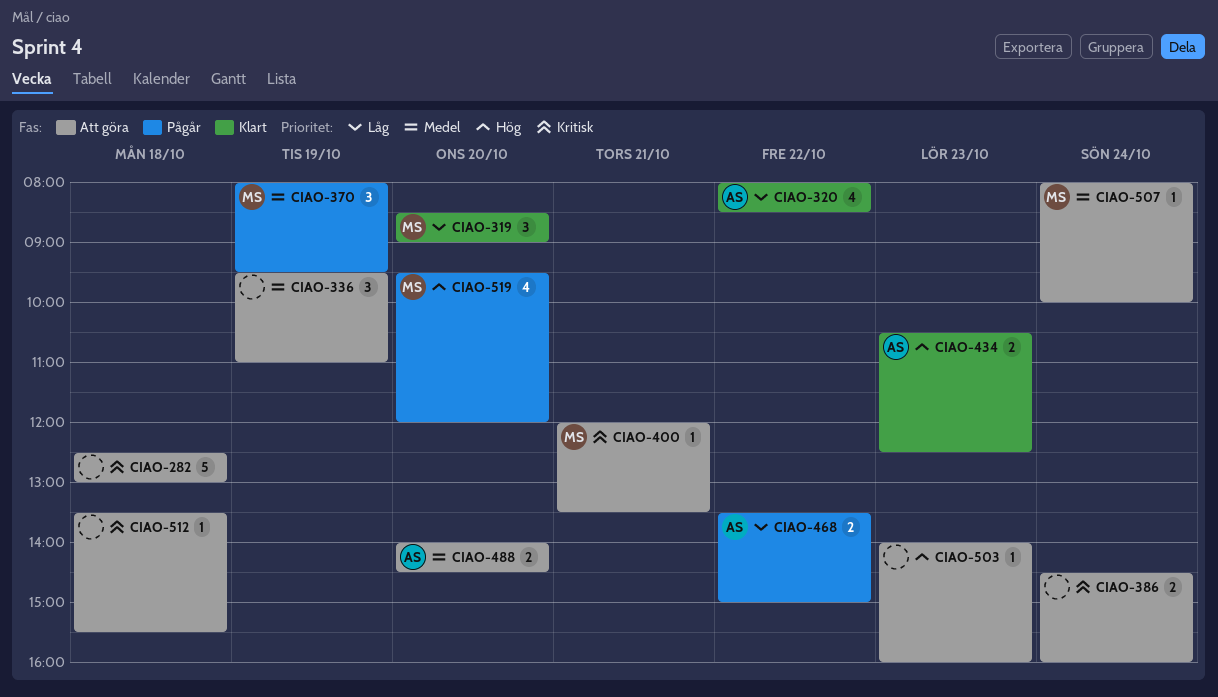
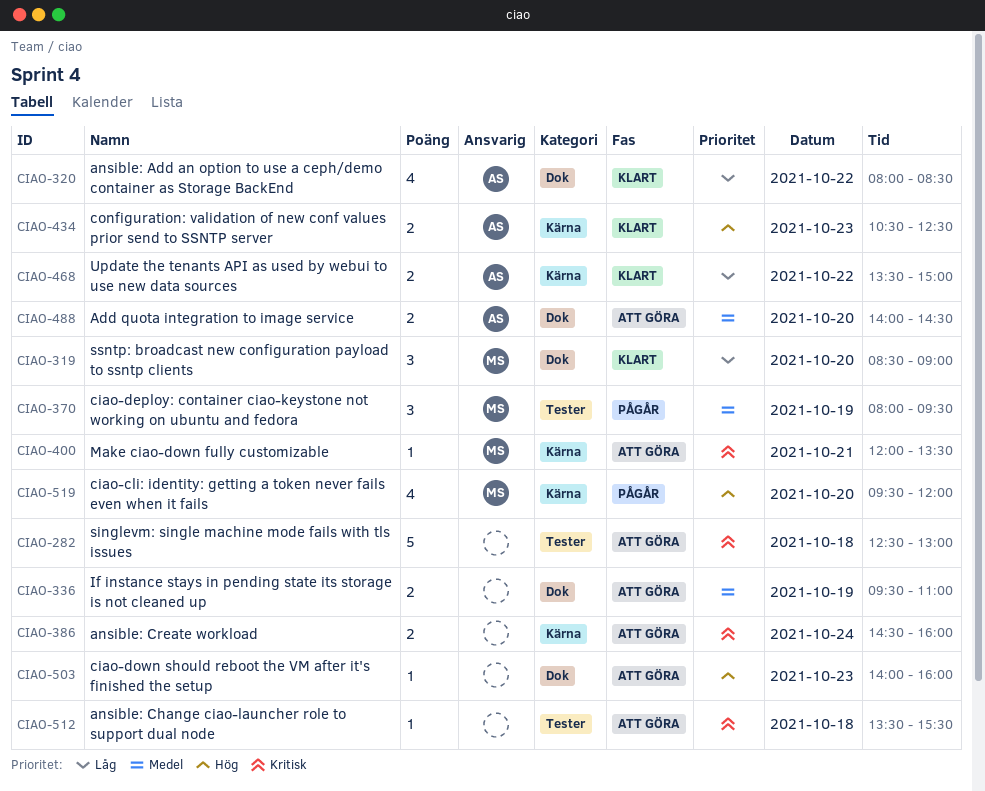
CIAO-336, estimate: 3 -> 2
CIAO-468, status: Pågår -> Klart
CIAO-507: present -> none

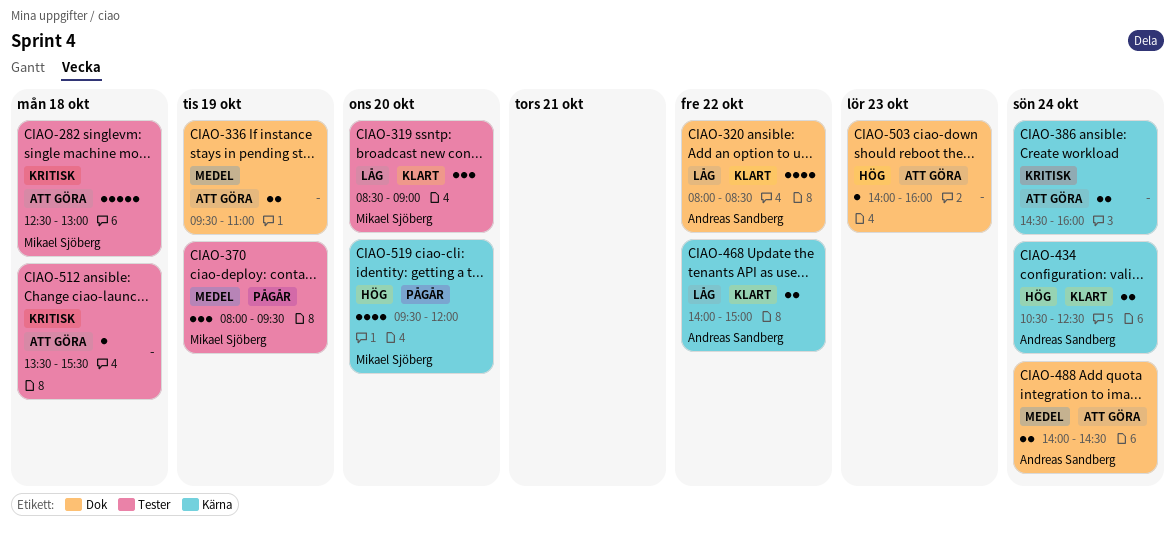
CIAO-282, owner: none -> Mikael Sjöberg
CIAO-319, label: Dok -> Tester
CIAO-400: present -> none
CIAO-434, day: Oct 23 -> Oct 24
CIAO-468, begins: 13:30 -> 14:00
CIAO-488, day: Oct 20 -> Oct 24

